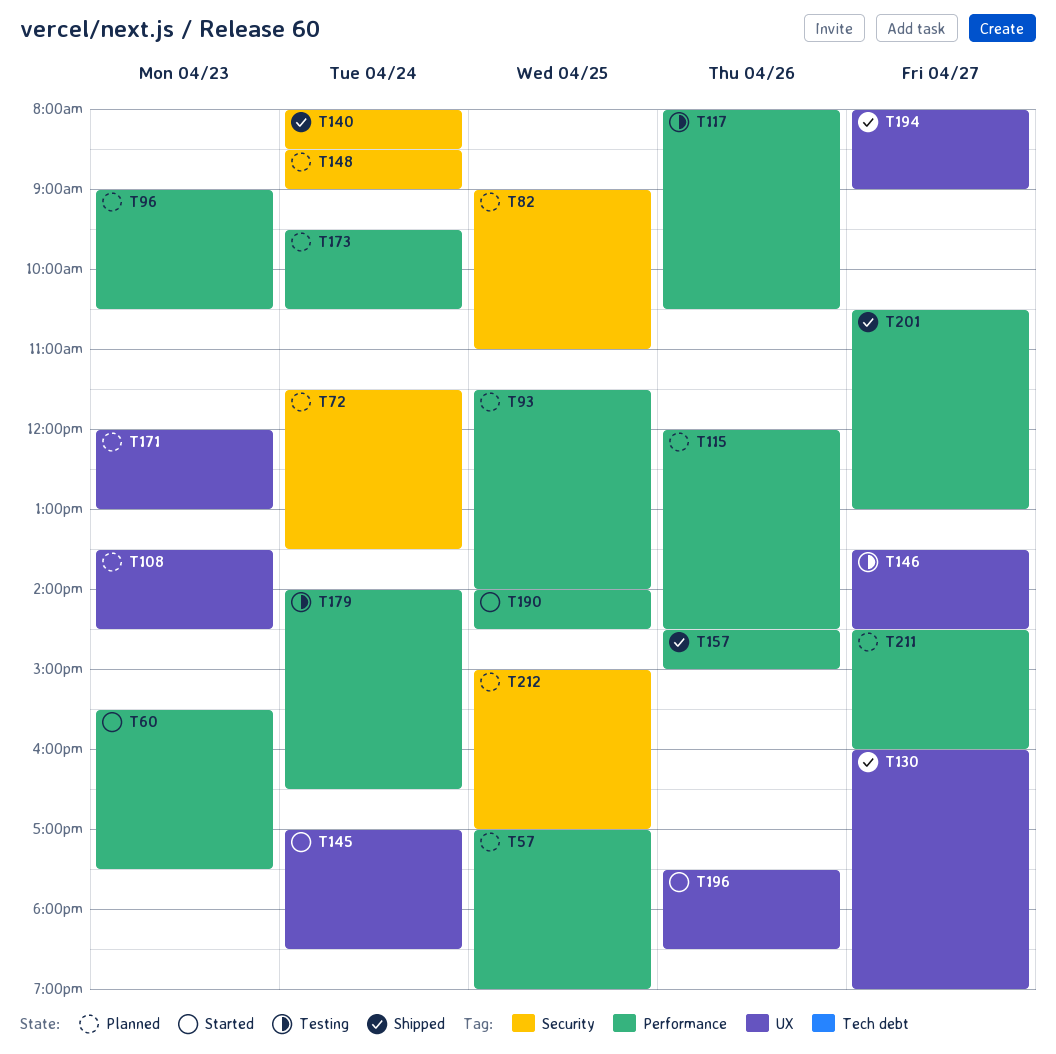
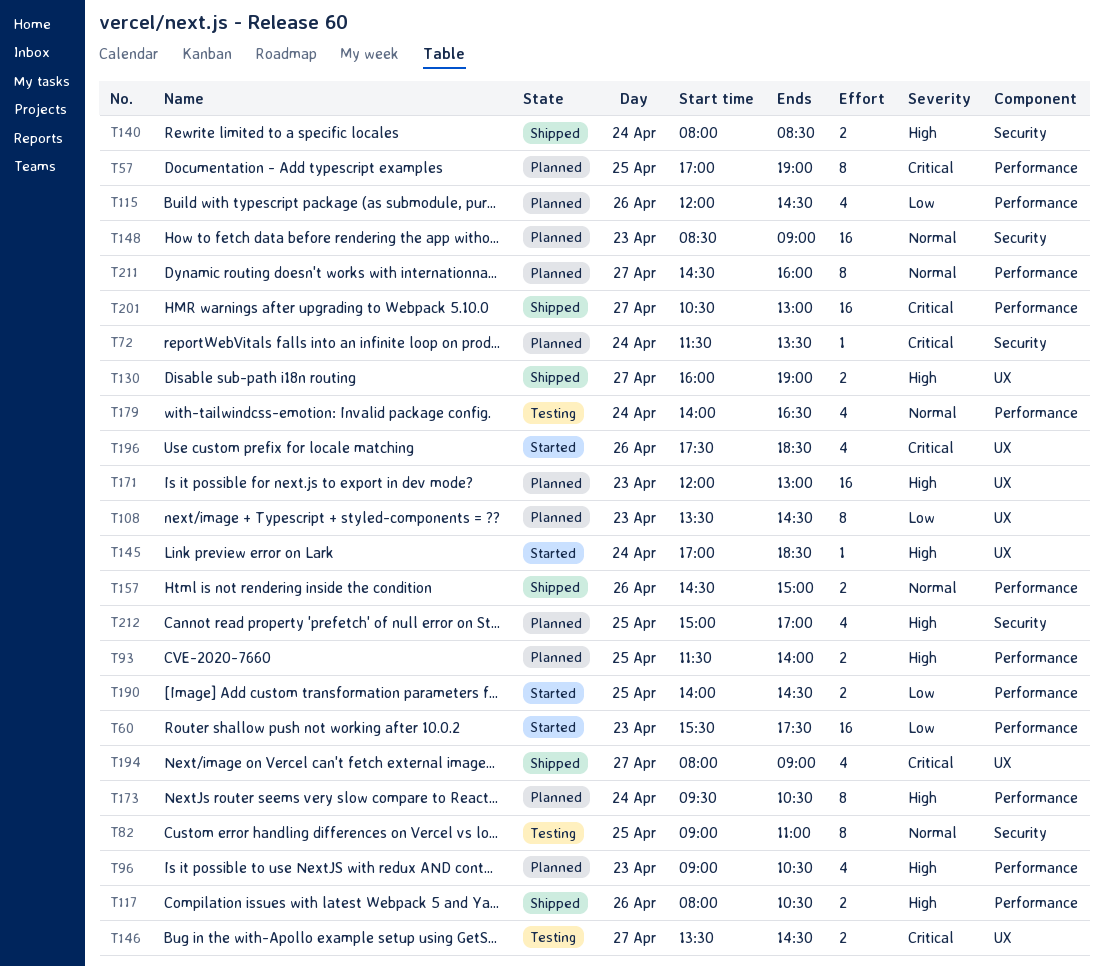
T82, status: Planned -> Testing
T117, status: Testing -> Shipped
T148, day: Apr 24 -> Apr 23

